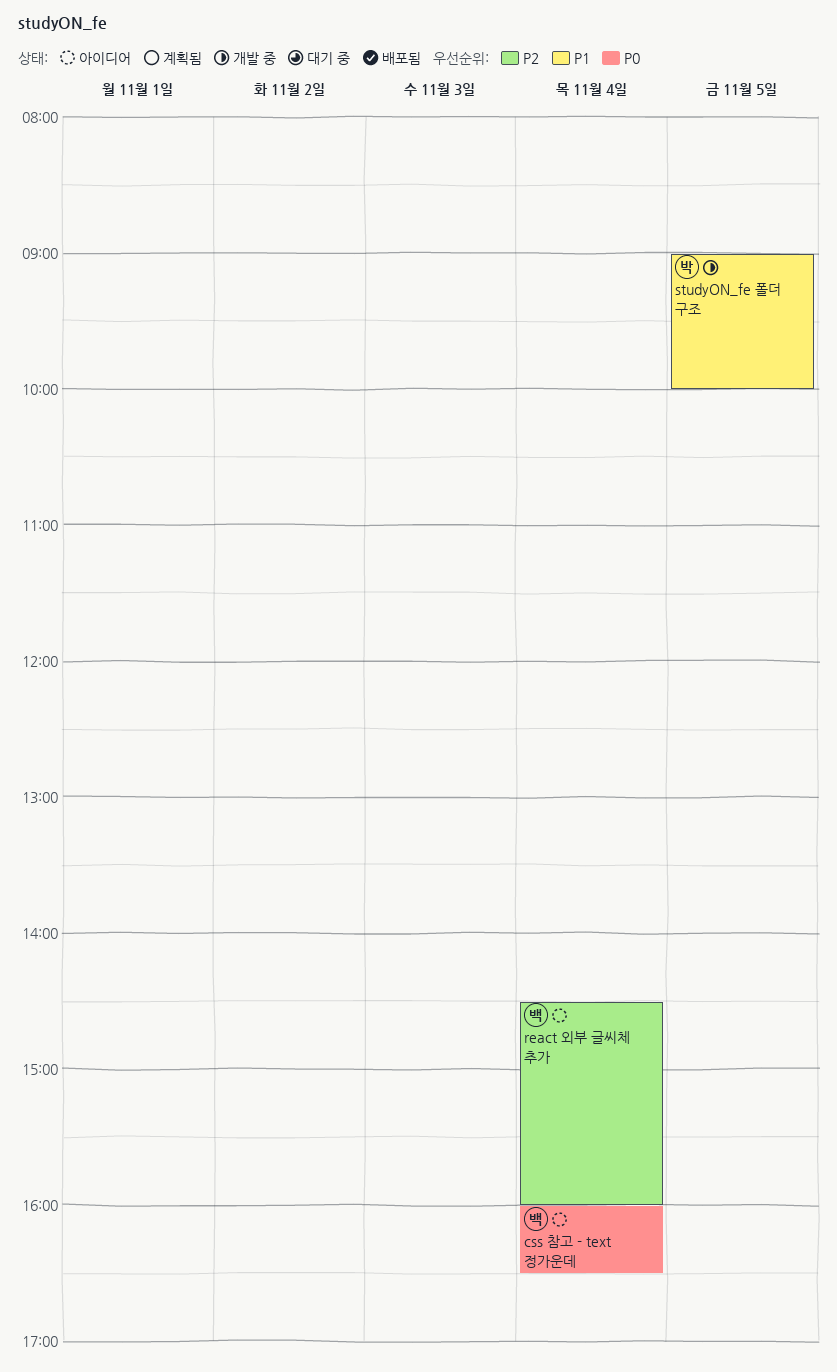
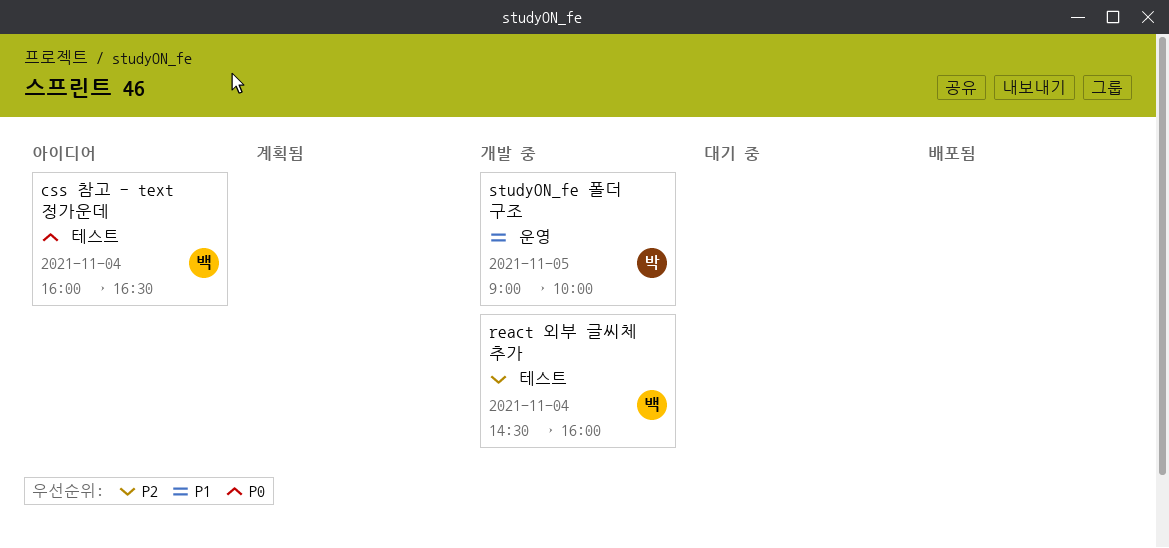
react 외부 글씨체 추가, status: 아이디어 -> 개발 중

